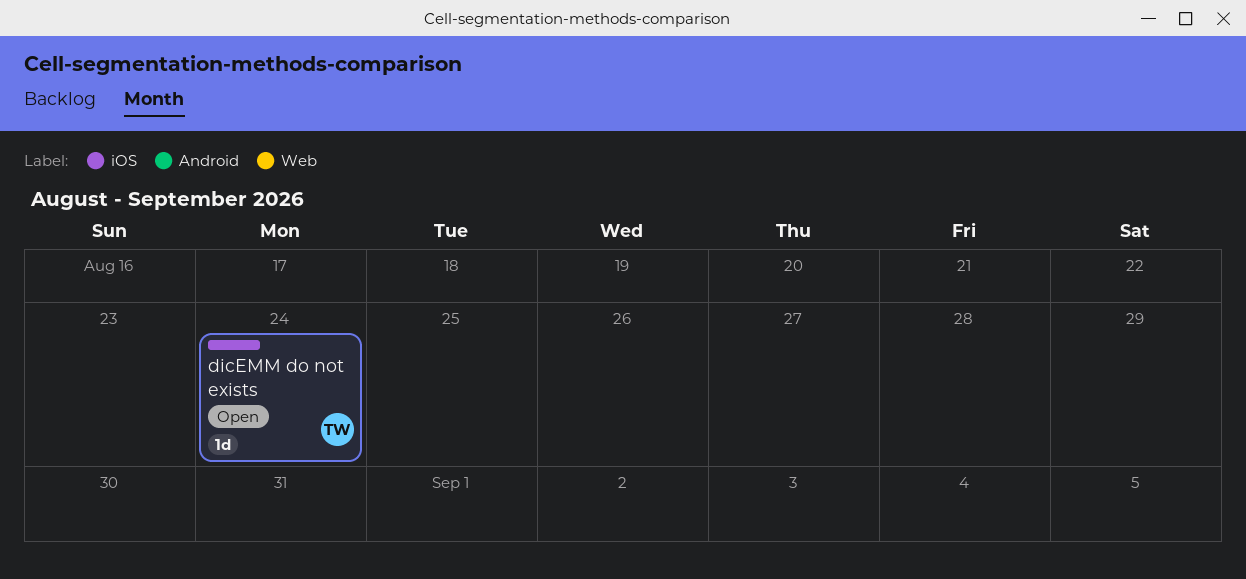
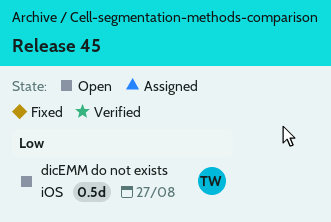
dicEMM do not exists, estimate: 1d -> 0.5d
dicEMM do not exists, due: Aug 24 -> Aug 27

